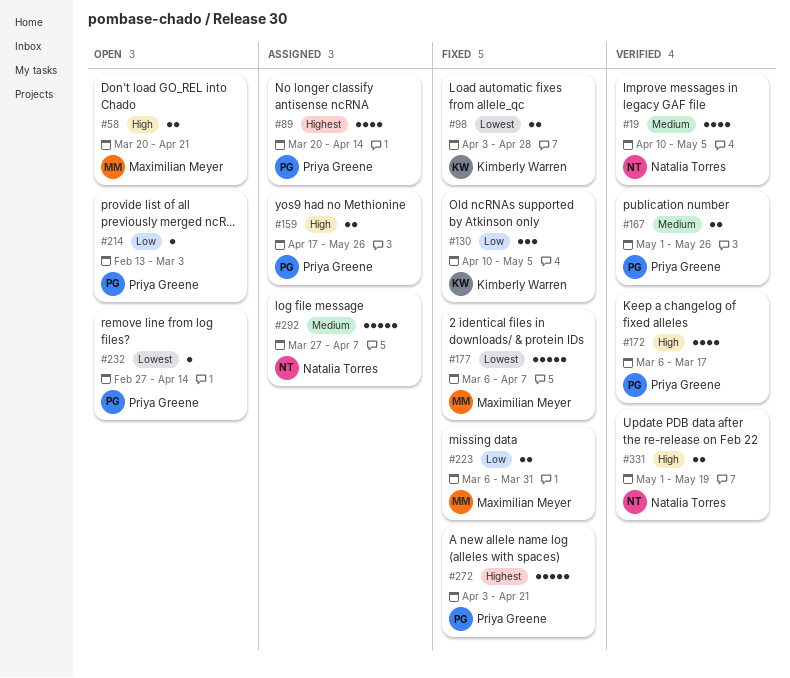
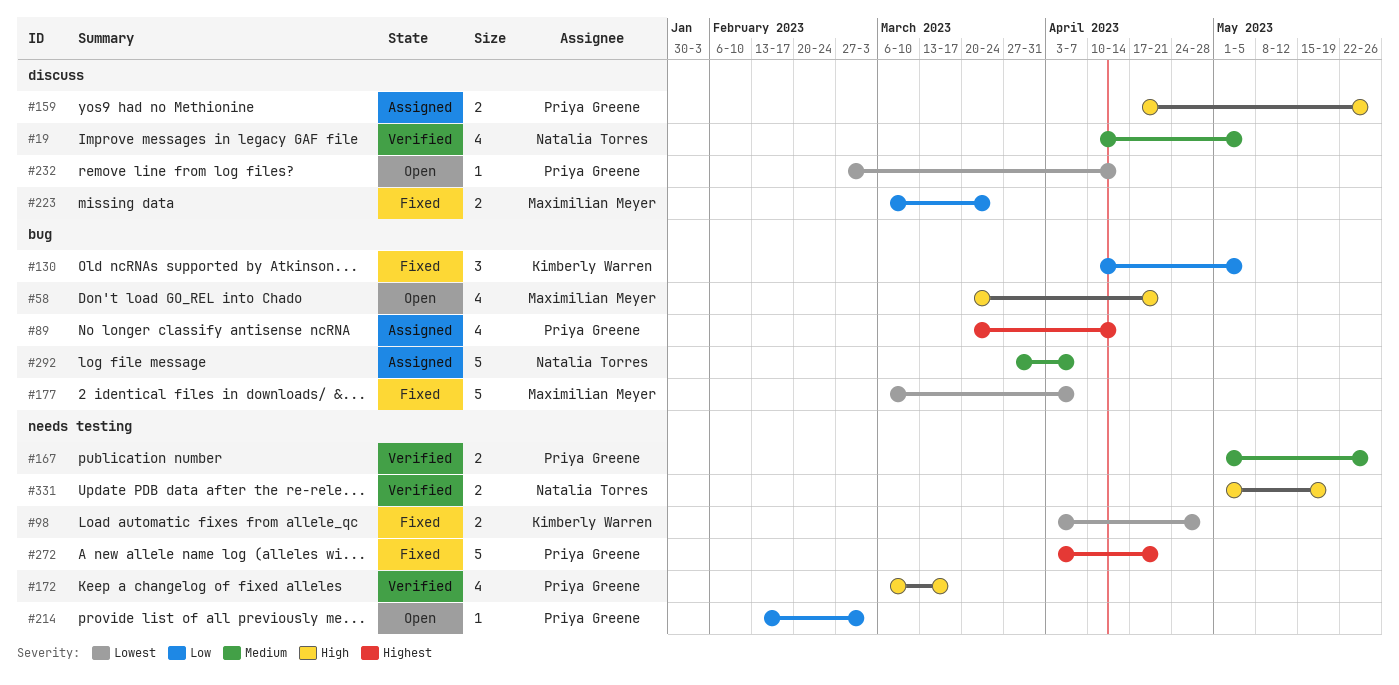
#58, estimate: 2 -> 4
#223, due: Mar 31 -> Mar 24

